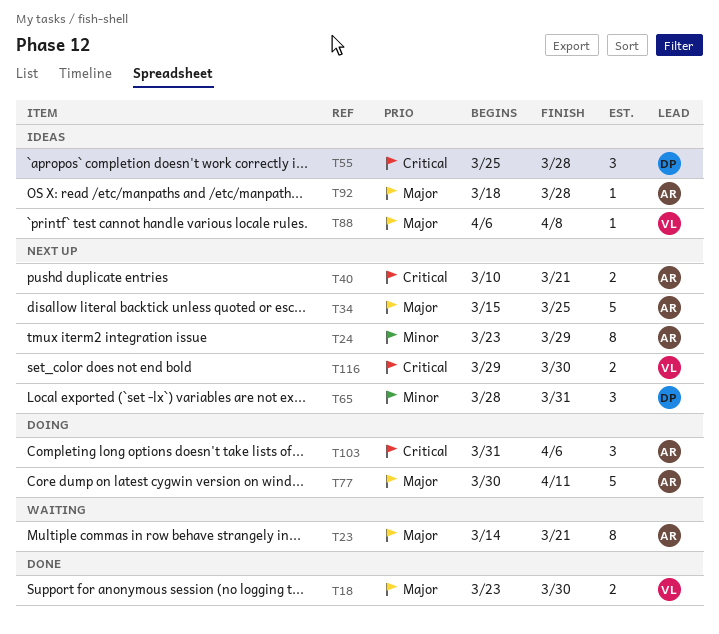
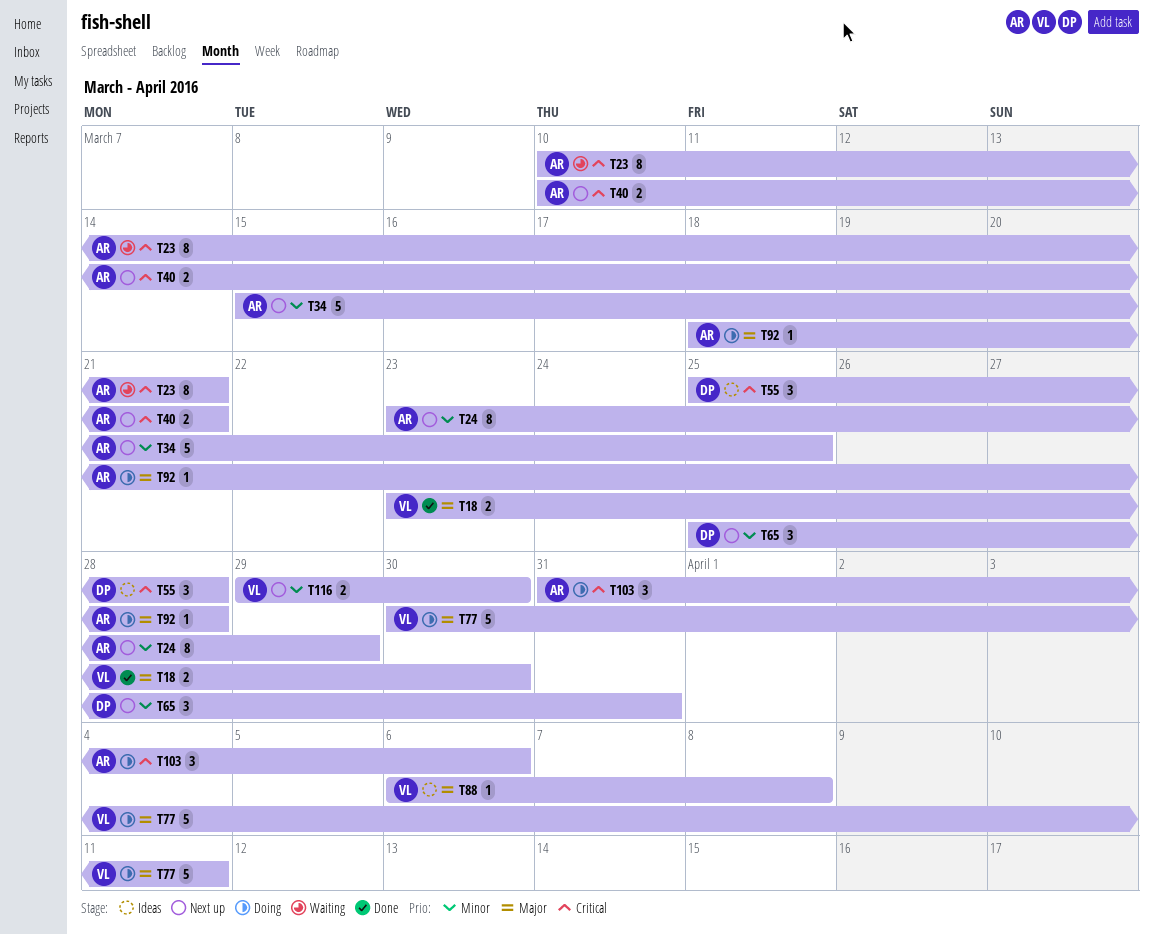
T23, priority: Major -> Critical
T23, start: Mar 14 -> Mar 10
T34, priority: Major -> Minor
T65, start: Mar 28 -> Mar 25
T77, owner: AR -> VL
T92, status: Ideas -> Doing
T116, priority: Critical -> Minor

